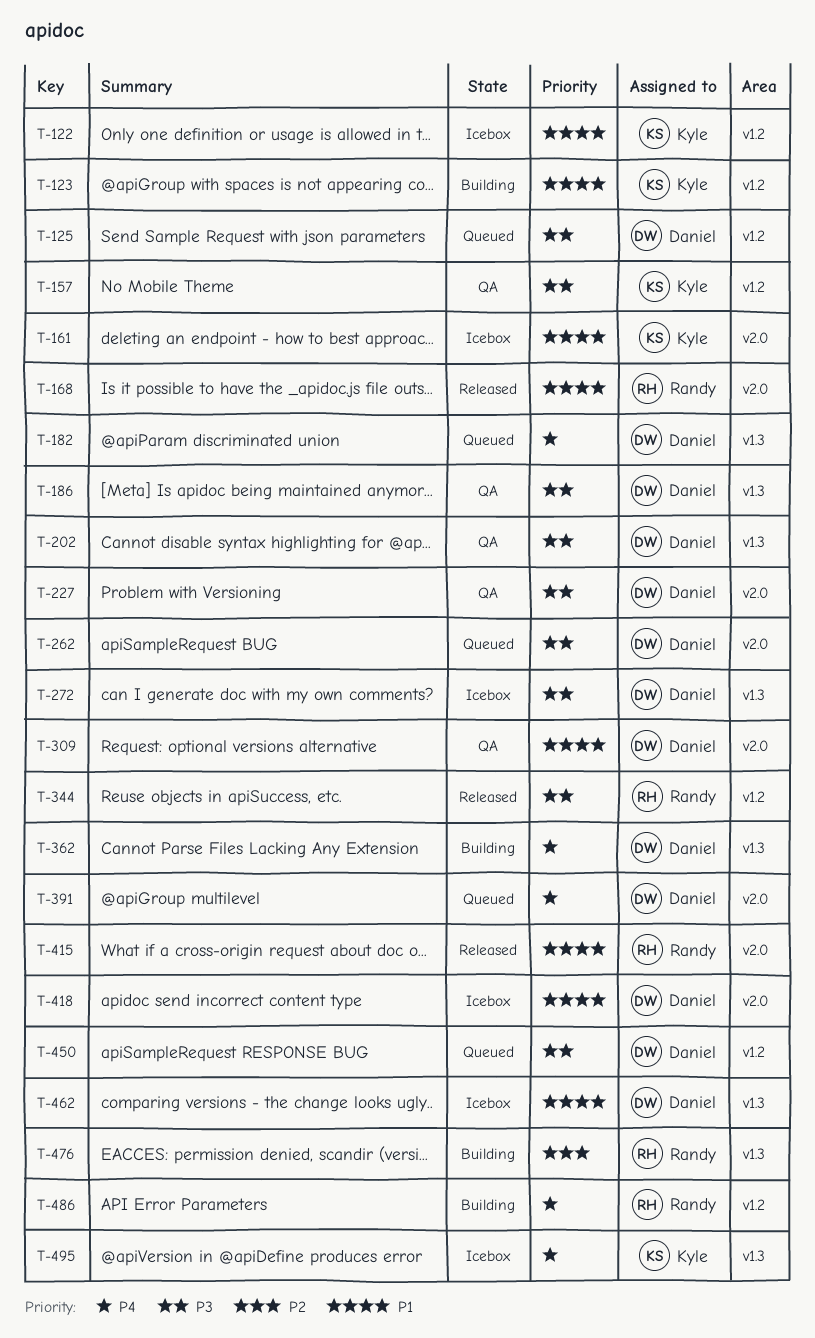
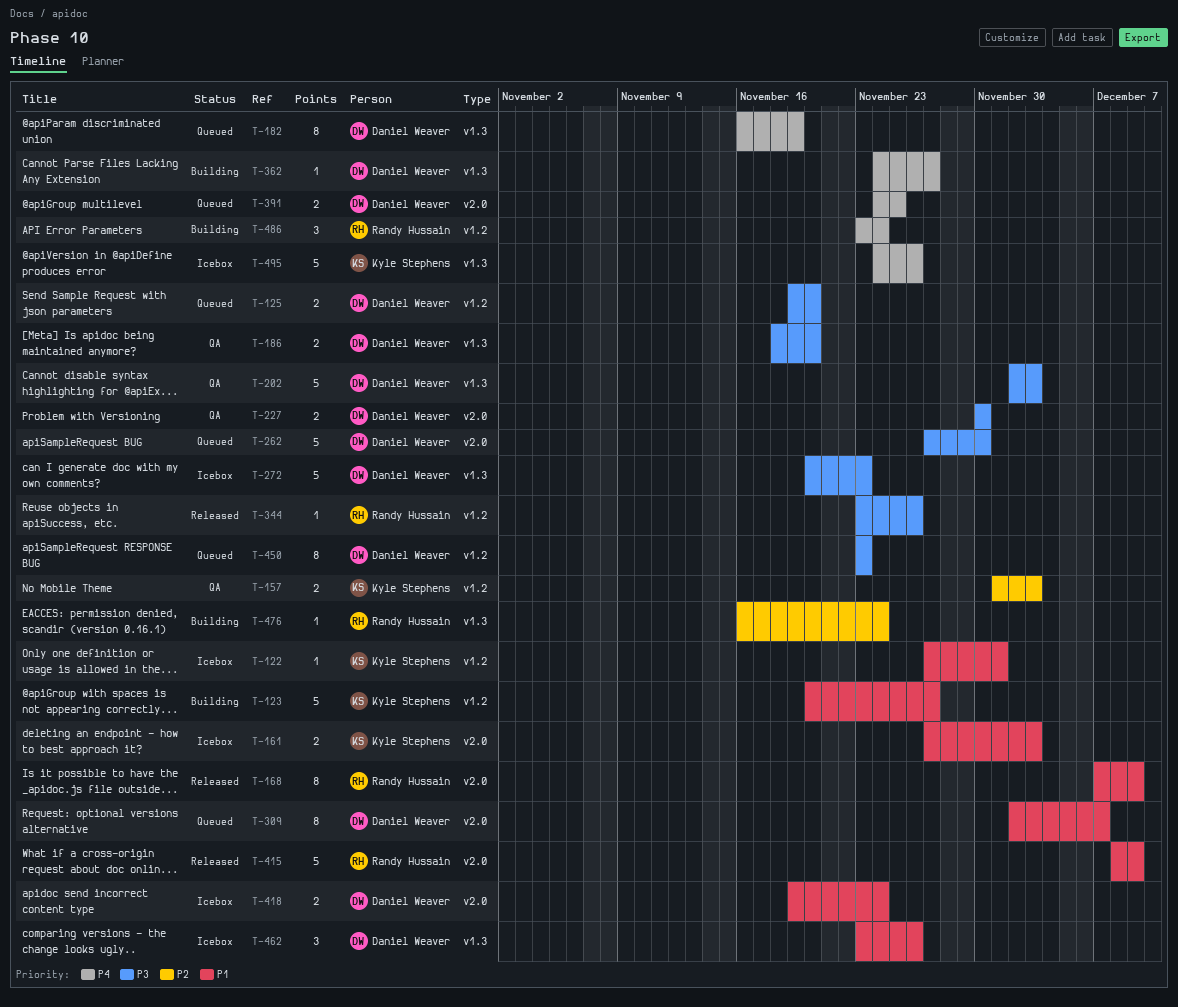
T-157, priority: P3 -> P2
T-309, status: QA -> Queued

